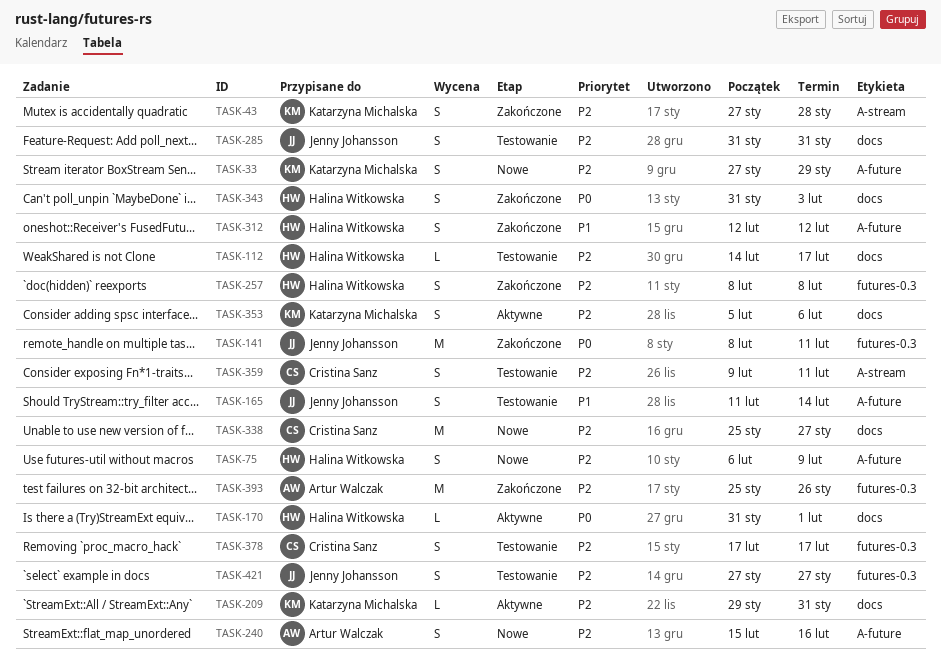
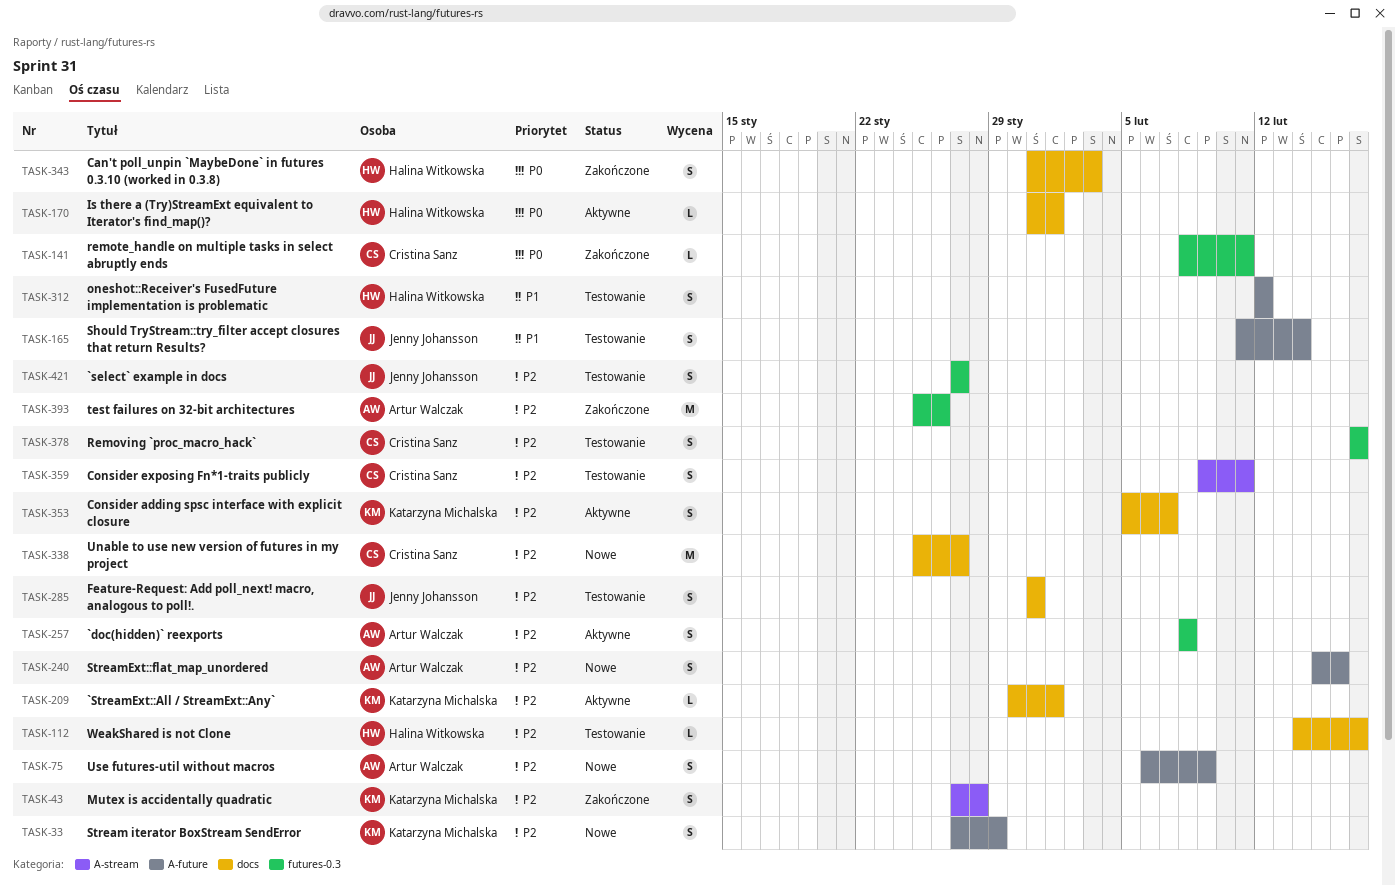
TASK-75, owner: Halina Witkowska -> Artur Walczak
TASK-141, owner: Jenny Johansson -> Cristina Sanz
TASK-141, estimate: M -> L
TASK-209, start: Jan 29 -> Jan 30
TASK-209, due: Jan 31 -> Feb 1
TASK-257, status: Zakończone -> Aktywne
TASK-257, owner: Halina Witkowska -> Artur Walczak
TASK-312, status: Zakończone -> Testowanie
TASK-353, due: Feb 6 -> Feb 7

